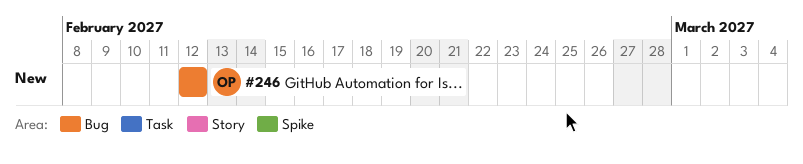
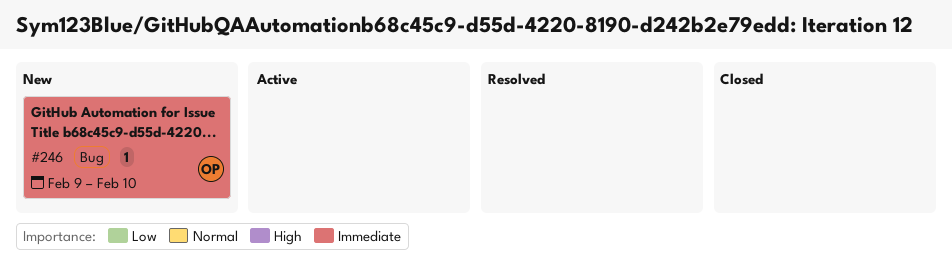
#246, start: Feb 12 -> Feb 9
#246, due: Feb 12 -> Feb 10

